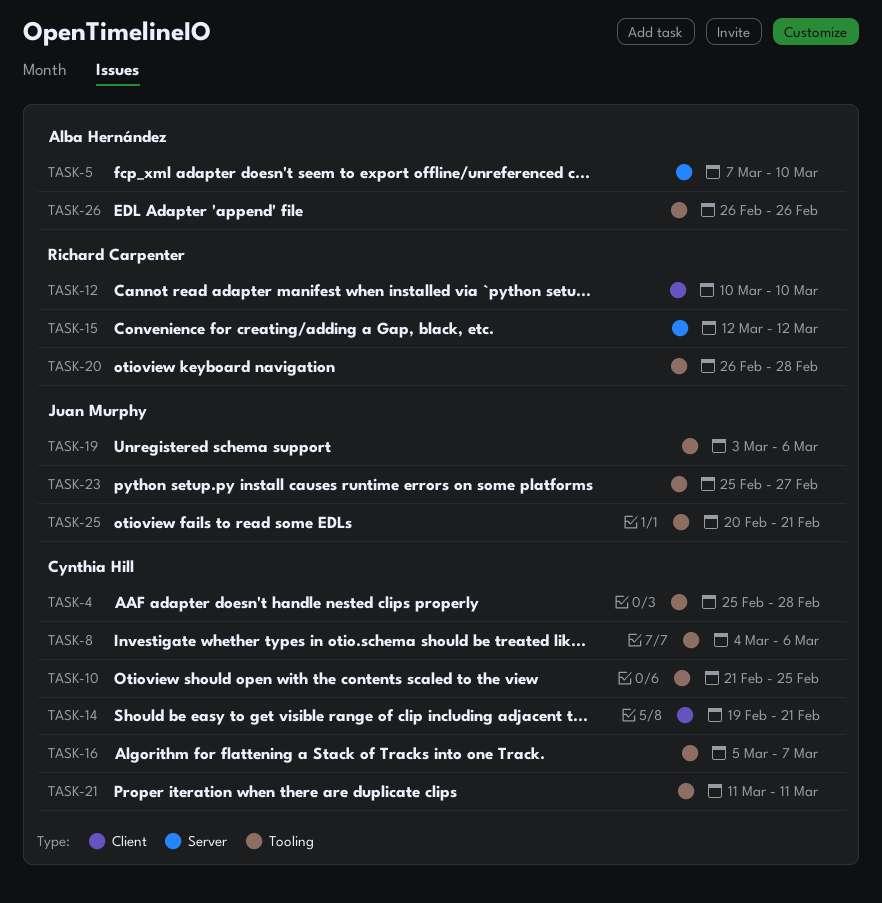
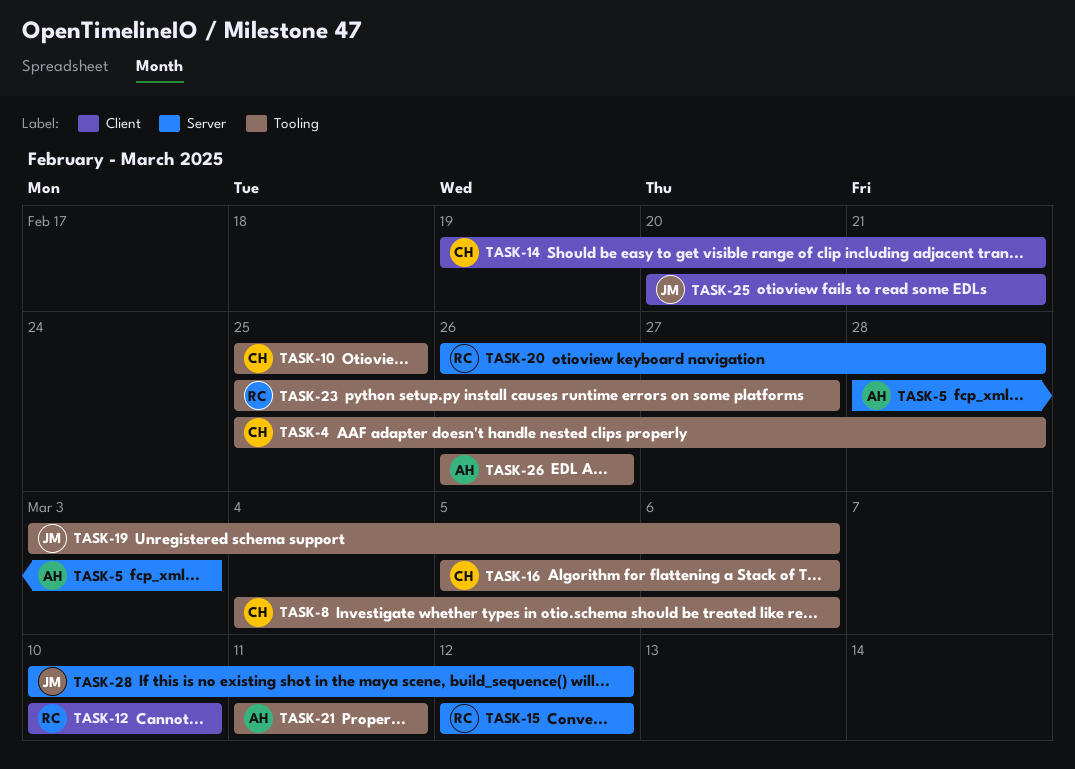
TASK-5, start: Mar 7 -> Feb 28
TASK-5, due: Mar 10 -> Mar 3
TASK-10, start: Feb 21 -> Feb 25
TASK-16, due: Mar 7 -> Mar 6
TASK-20, label: Tooling -> Server
TASK-21, owner: Cynthia Hill -> Alba Hernández
TASK-23, owner: Juan Murphy -> Richard Carpenter
TASK-25, label: Tooling -> Client
TASK-28: none -> present

